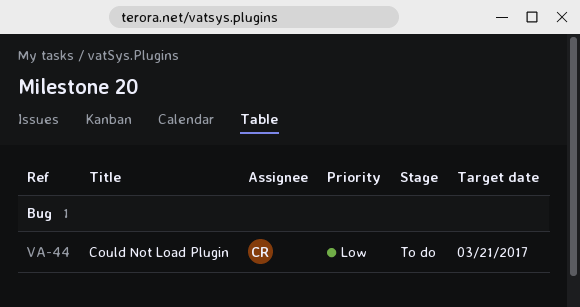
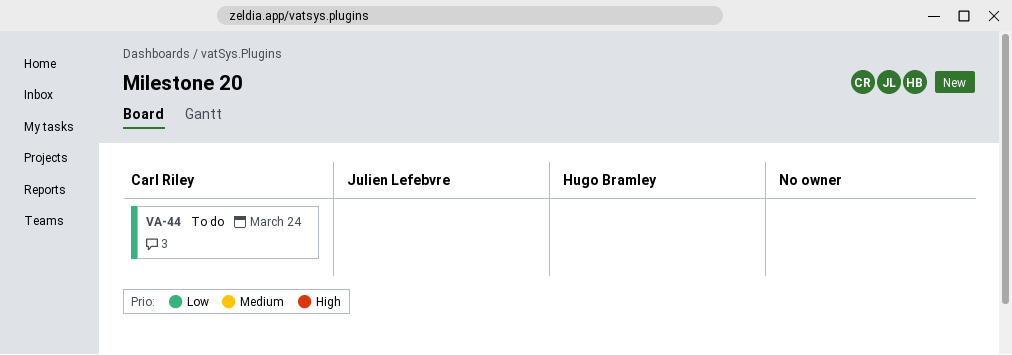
VA-44, due: Mar 21 -> Mar 24

